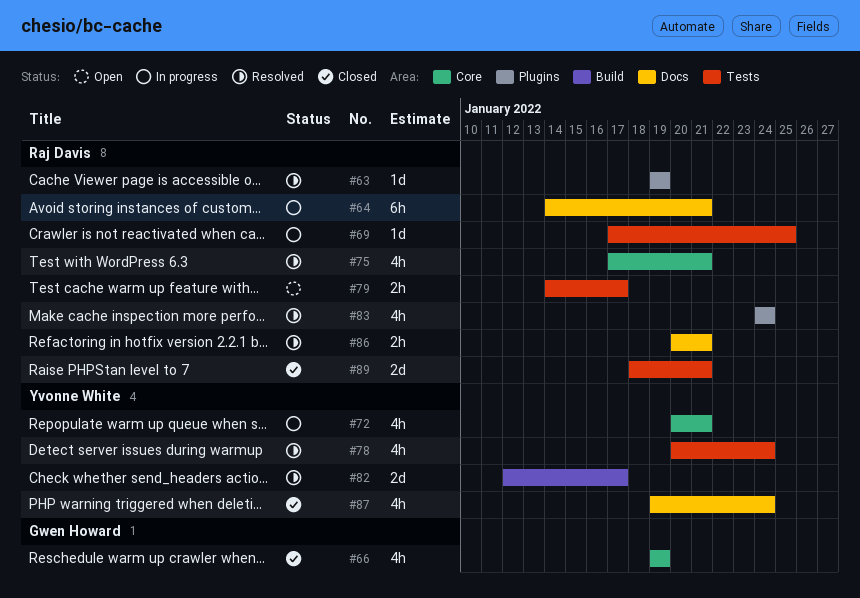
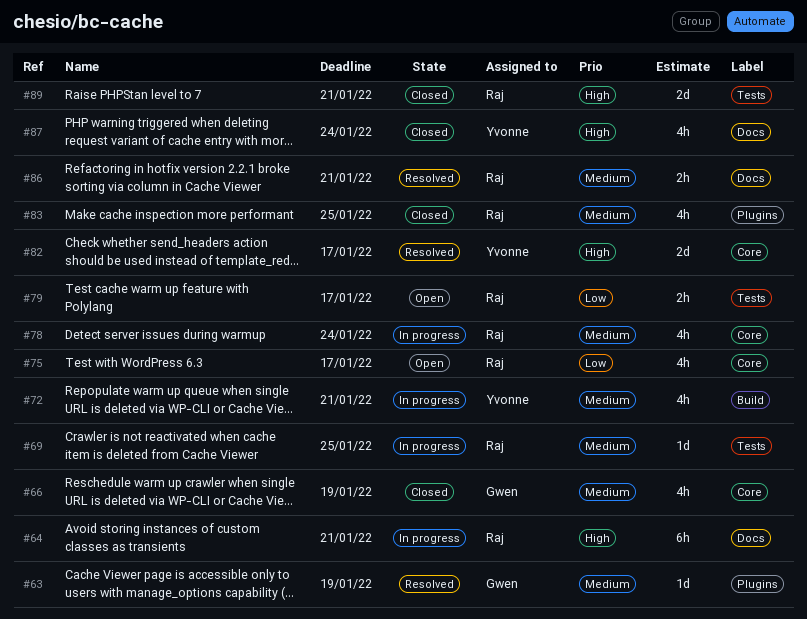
#63, owner: Raj Davis -> Gwen Howard
#72, label: Core -> Build
#75, status: Resolved -> Open
#75, due: Jan 21 -> Jan 17
#78, status: Resolved -> In progress
#78, owner: Yvonne White -> Raj Davis
#78, label: Tests -> Core
#82, label: Build -> Core
#83, status: Resolved -> Closed
#83, due: Jan 24 -> Jan 25

